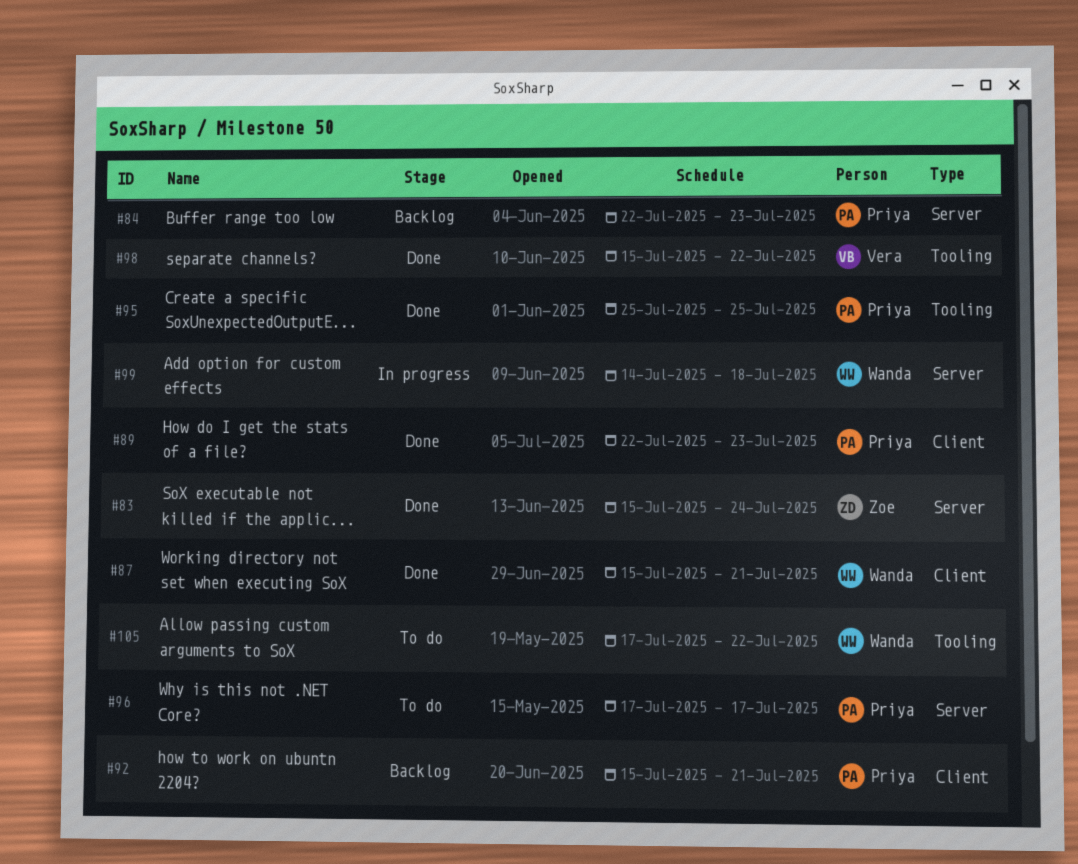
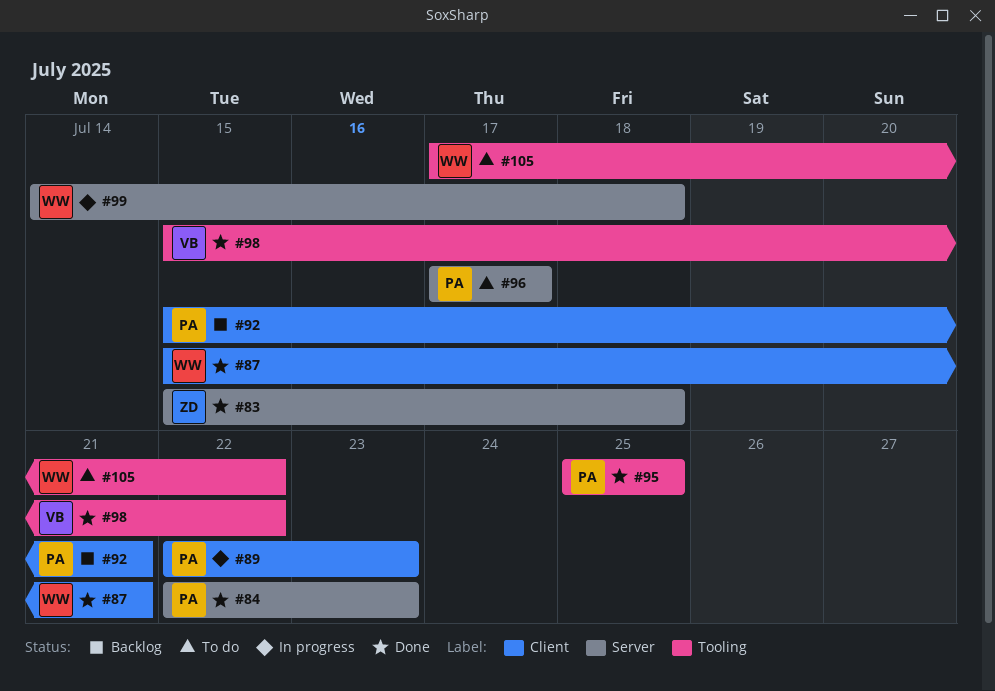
#83, due: Jul 24 -> Jul 18
#84, status: Backlog -> Done
#89, status: Done -> In progress

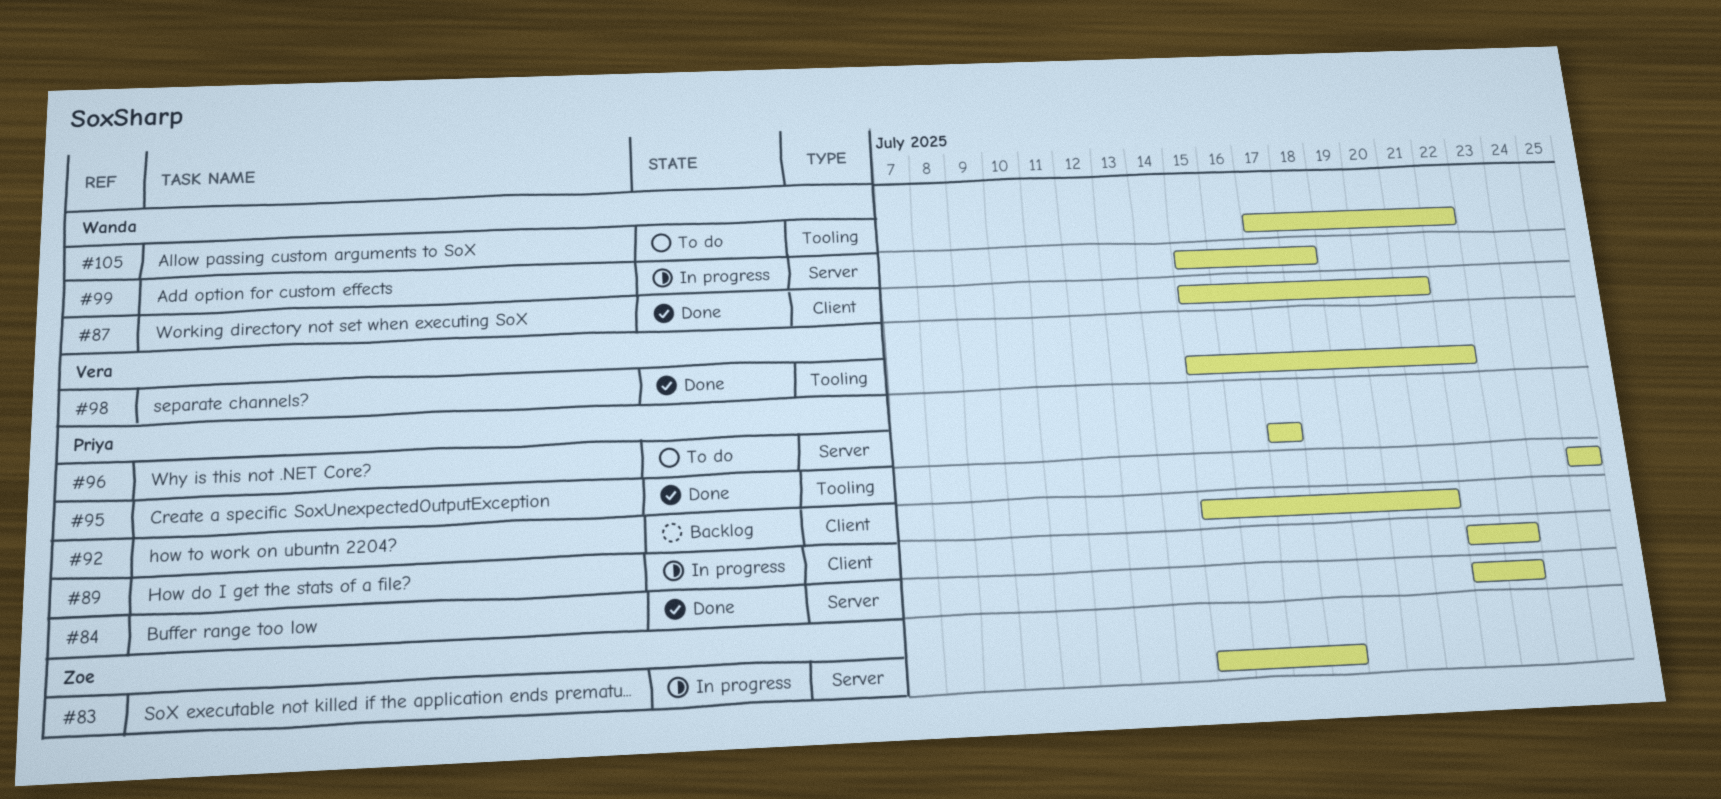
#83, status: Done -> In progress
#99, start: Jul 14 -> Jul 15

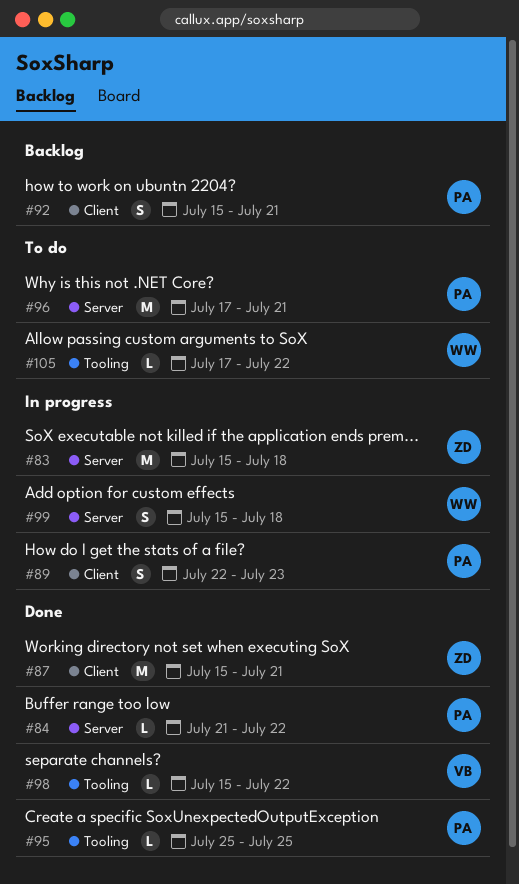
#84, start: Jul 22 -> Jul 21
#84, due: Jul 23 -> Jul 22
#87, owner: Wanda -> Zoe
#96, due: Jul 17 -> Jul 21

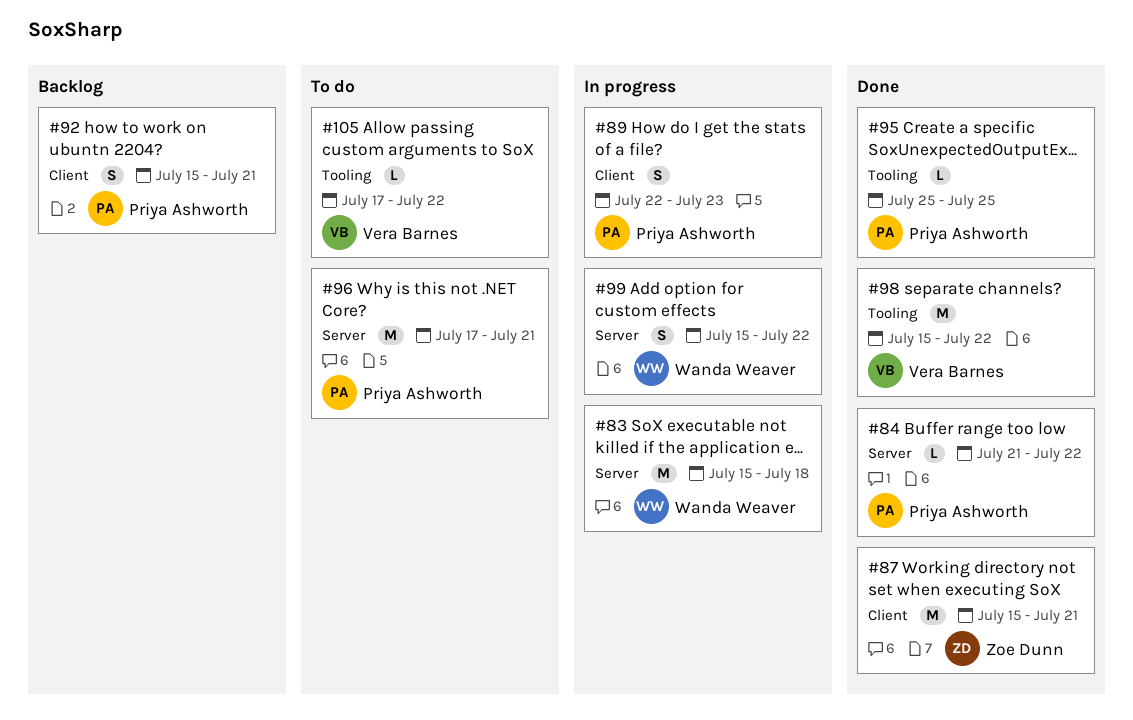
#83, owner: Zoe Dunn -> Wanda Weaver
#98, estimate: L -> M
#99, due: Jul 18 -> Jul 22
#105, owner: Wanda Weaver -> Vera Barnes

